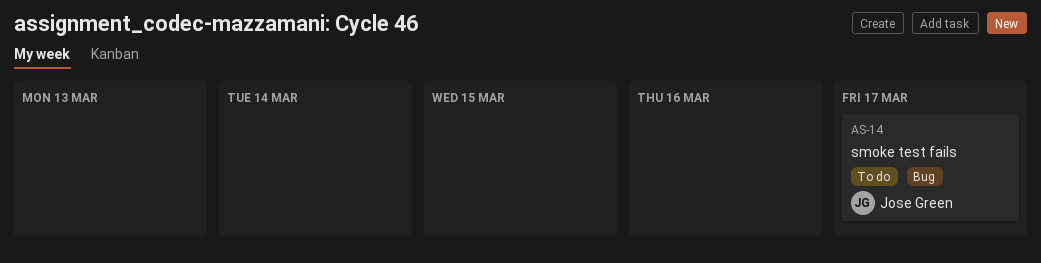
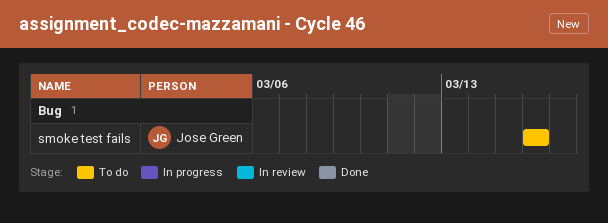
smoke test fails, due: Mar 17 -> Mar 16

